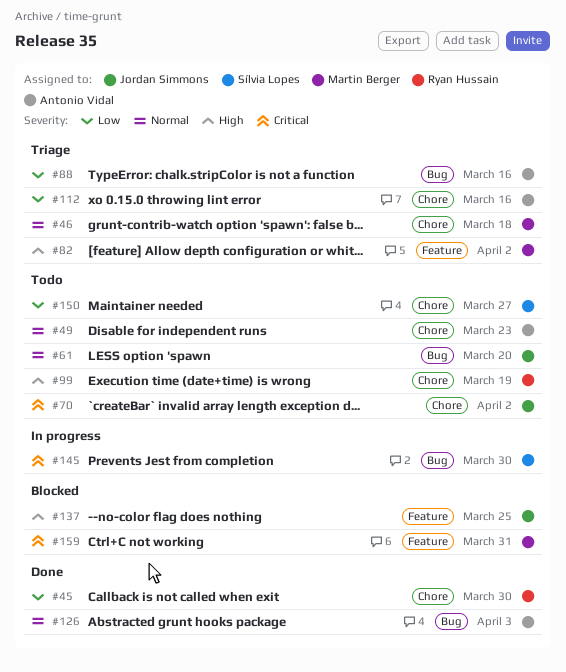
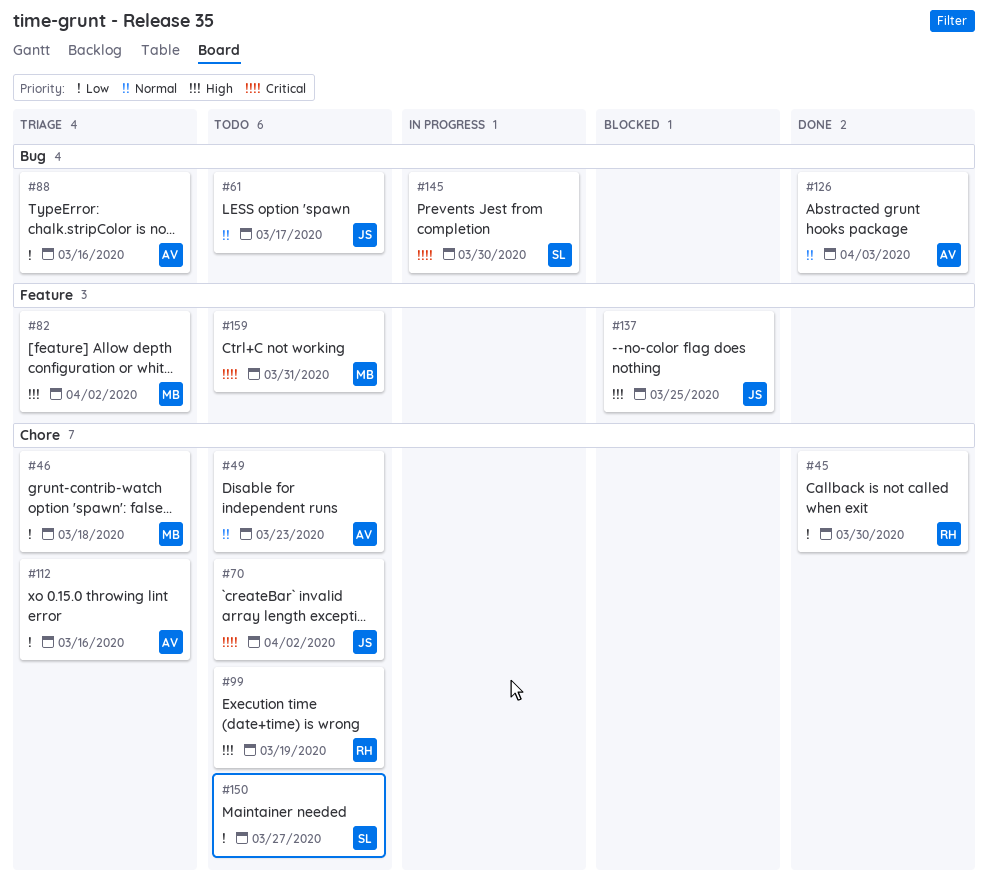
#46, priority: Normal -> Low
#61, due: Mar 20 -> Mar 17
#159, status: Blocked -> Todo

